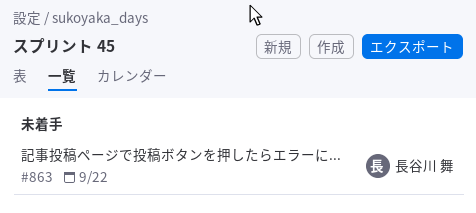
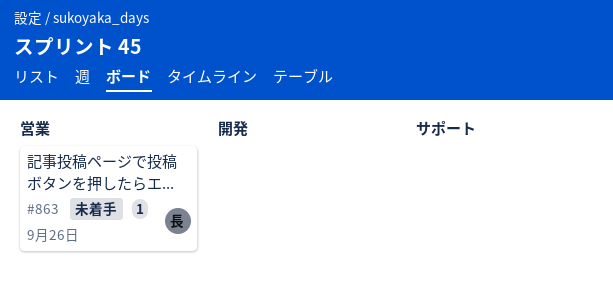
#863, due: Sep 22 -> Sep 26

